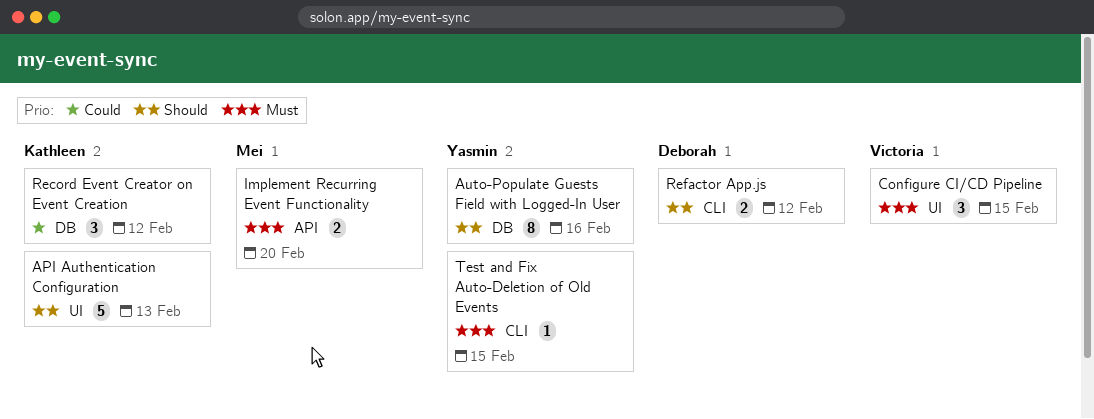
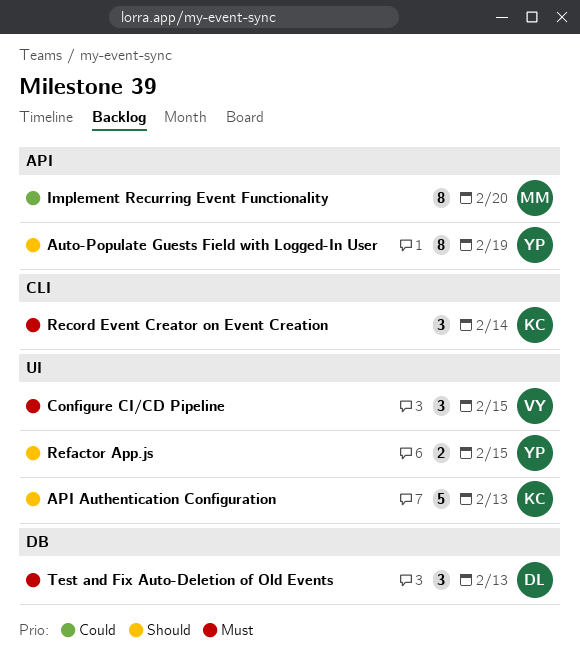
Auto-Populate Guests Field with Logged-In User, label: DB -> API
Auto-Populate Guests Field with Logged-In User, due: Feb 16 -> Feb 19
Implement Recurring Event Functionality, priority: Must -> Could
Implement Recurring Event Functionality, estimate: 2 -> 8
Record Event Creator on Event Creation, priority: Could -> Must
Record Event Creator on Event Creation, label: DB -> CLI
Record Event Creator on Event Creation, due: Feb 12 -> Feb 14
Refactor App.js, owner: Deborah -> Yasmin
Refactor App.js, label: CLI -> UI
Refactor App.js, due: Feb 12 -> Feb 15
Test and Fix Auto-Deletion of Old Events, owner: Yasmin -> Deborah
Test and Fix Auto-Deletion of Old Events, label: CLI -> DB
Test and Fix Auto-Deletion of Old Events, estimate: 1 -> 3
Test and Fix Auto-Deletion of Old Events, due: Feb 15 -> Feb 13

